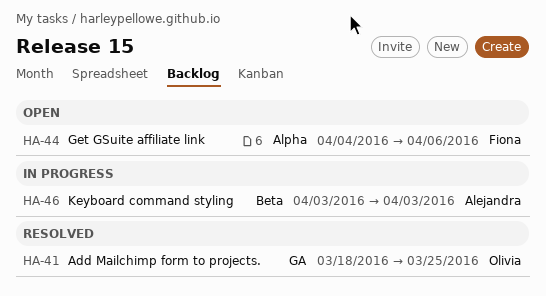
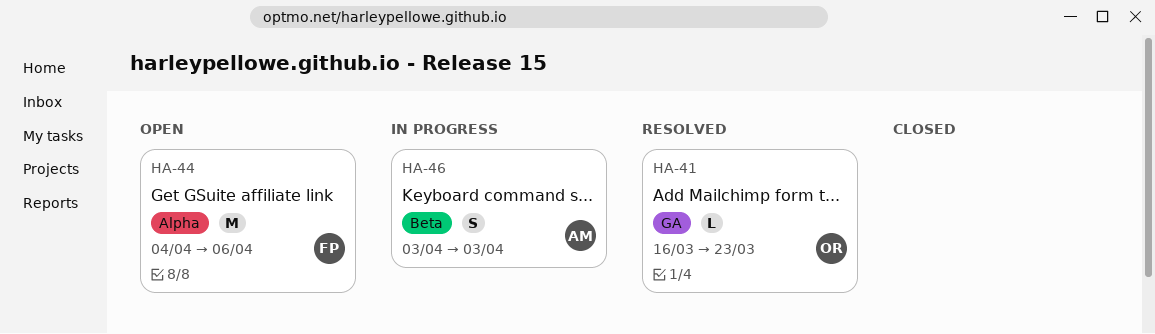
HA-41, start: Mar 18 -> Mar 16
HA-41, due: Mar 25 -> Mar 23

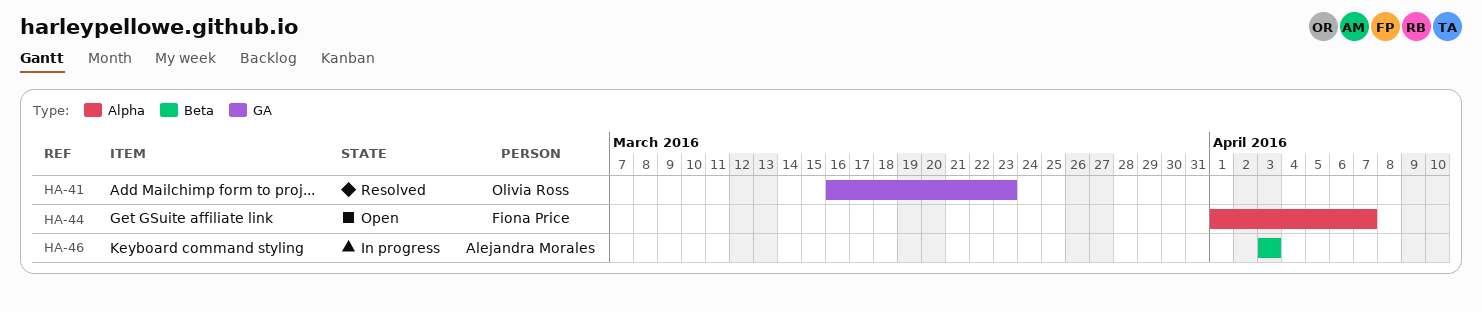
HA-44, start: Apr 4 -> Apr 1
HA-44, due: Apr 6 -> Apr 7

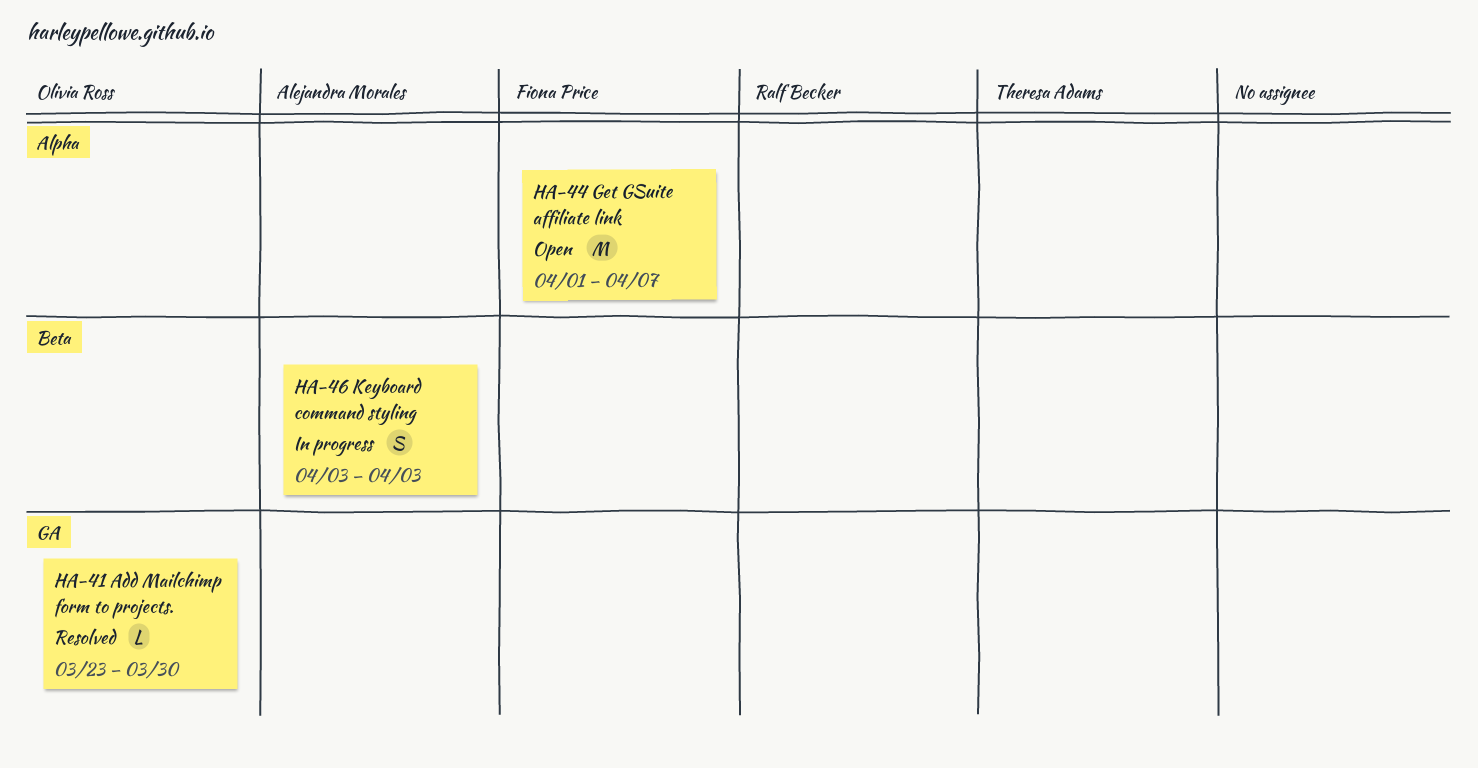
HA-41, start: Mar 16 -> Mar 23
HA-41, due: Mar 23 -> Mar 30

